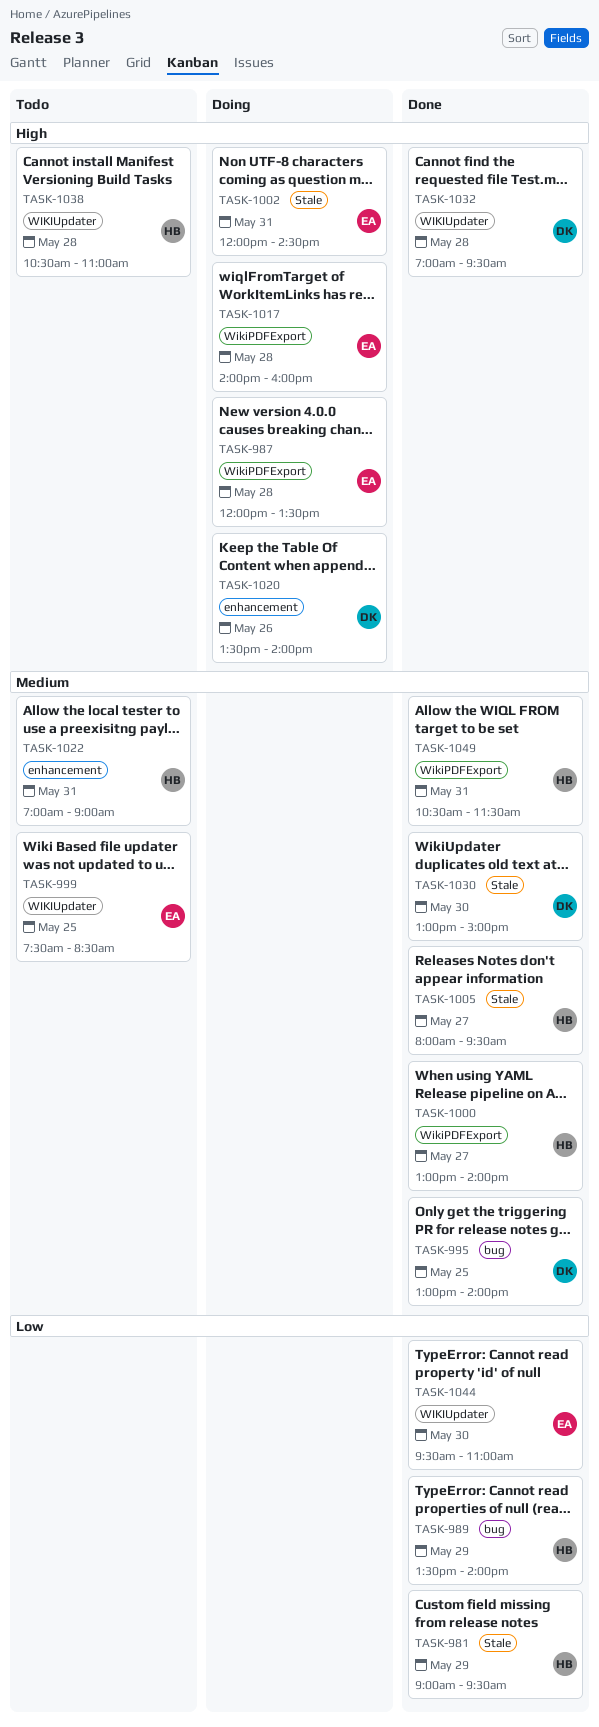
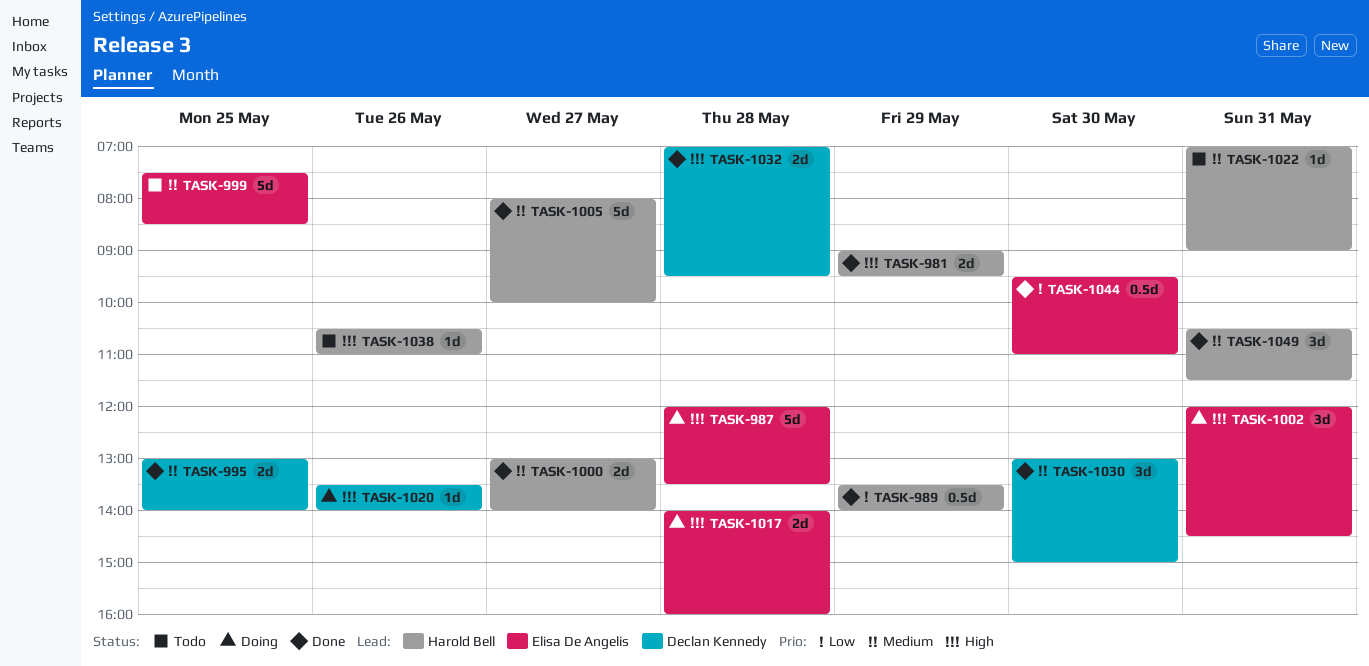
TASK-981, priority: Low -> High
TASK-1005, ends: 09:30 -> 10:00
TASK-1038, day: May 28 -> May 26

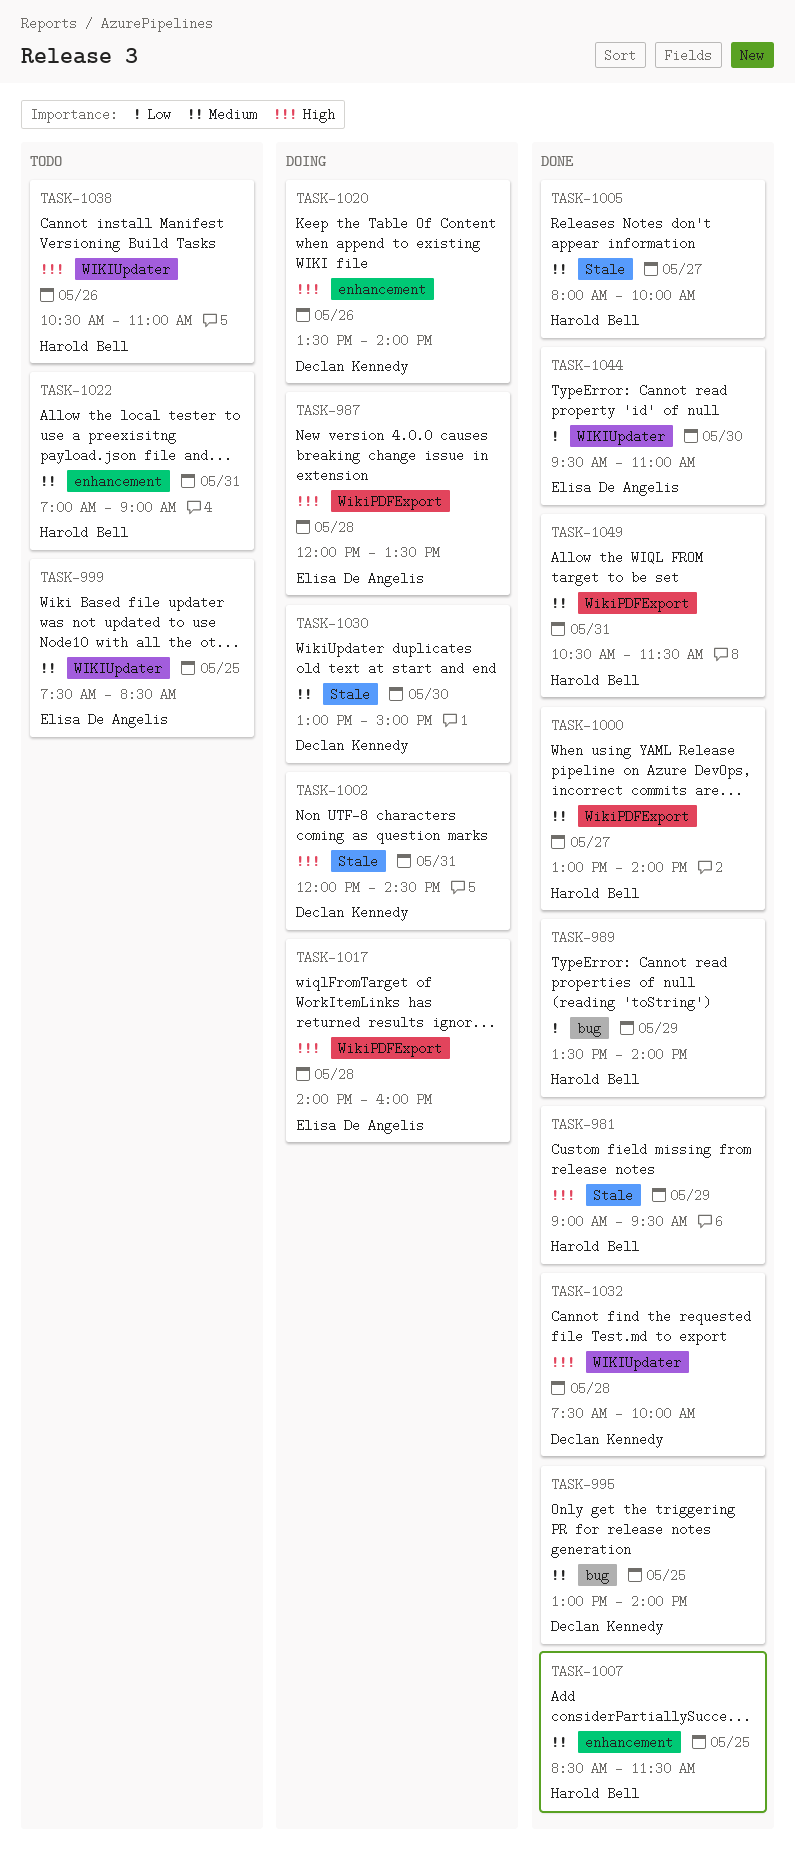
TASK-1002, owner: Elisa De Angelis -> Declan Kennedy
TASK-1007: none -> present
TASK-1030, status: Done -> Doing
TASK-1032, begins: 07:00 -> 07:30
TASK-1032, ends: 09:30 -> 10:00

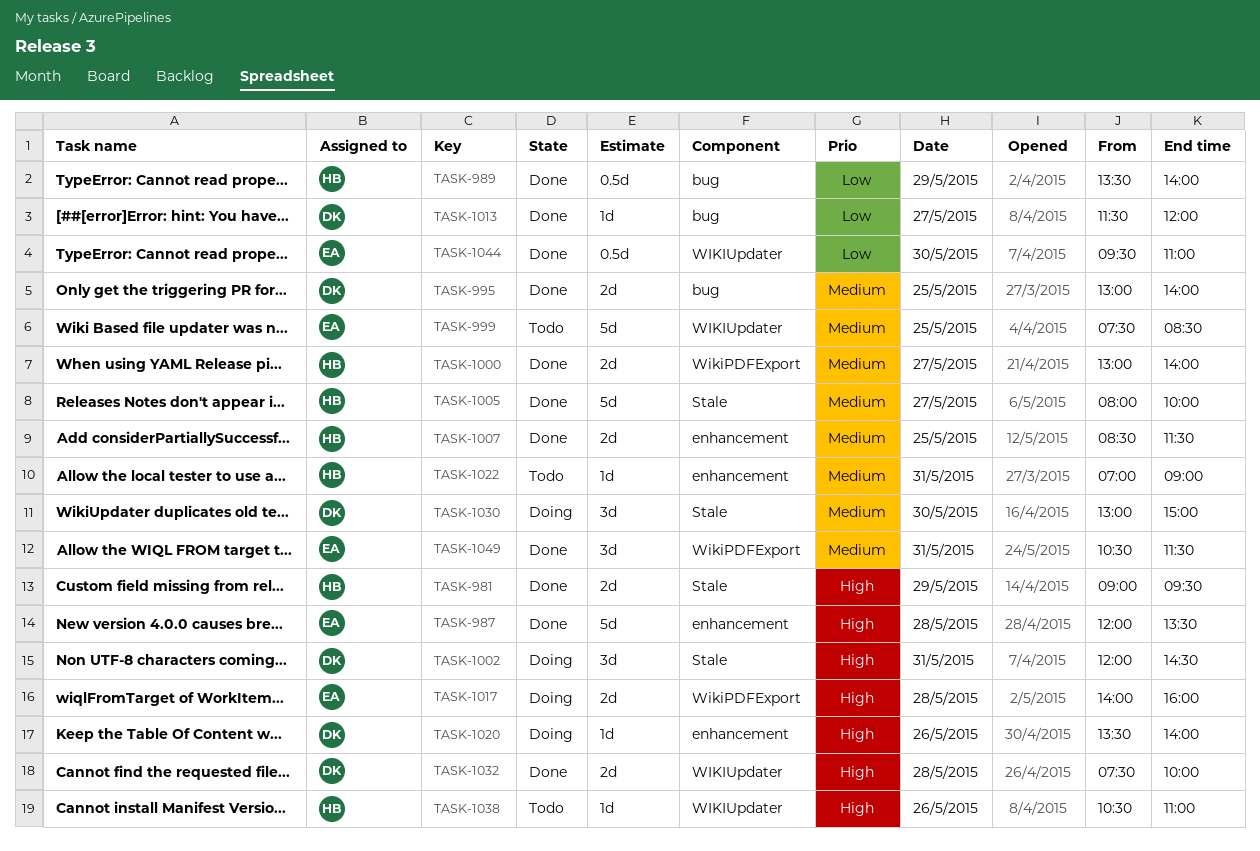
TASK-987, status: Doing -> Done
TASK-987, label: WikiPDFExport -> enhancement
TASK-1013: none -> present
TASK-1049, owner: Harold Bell -> Elisa De Angelis

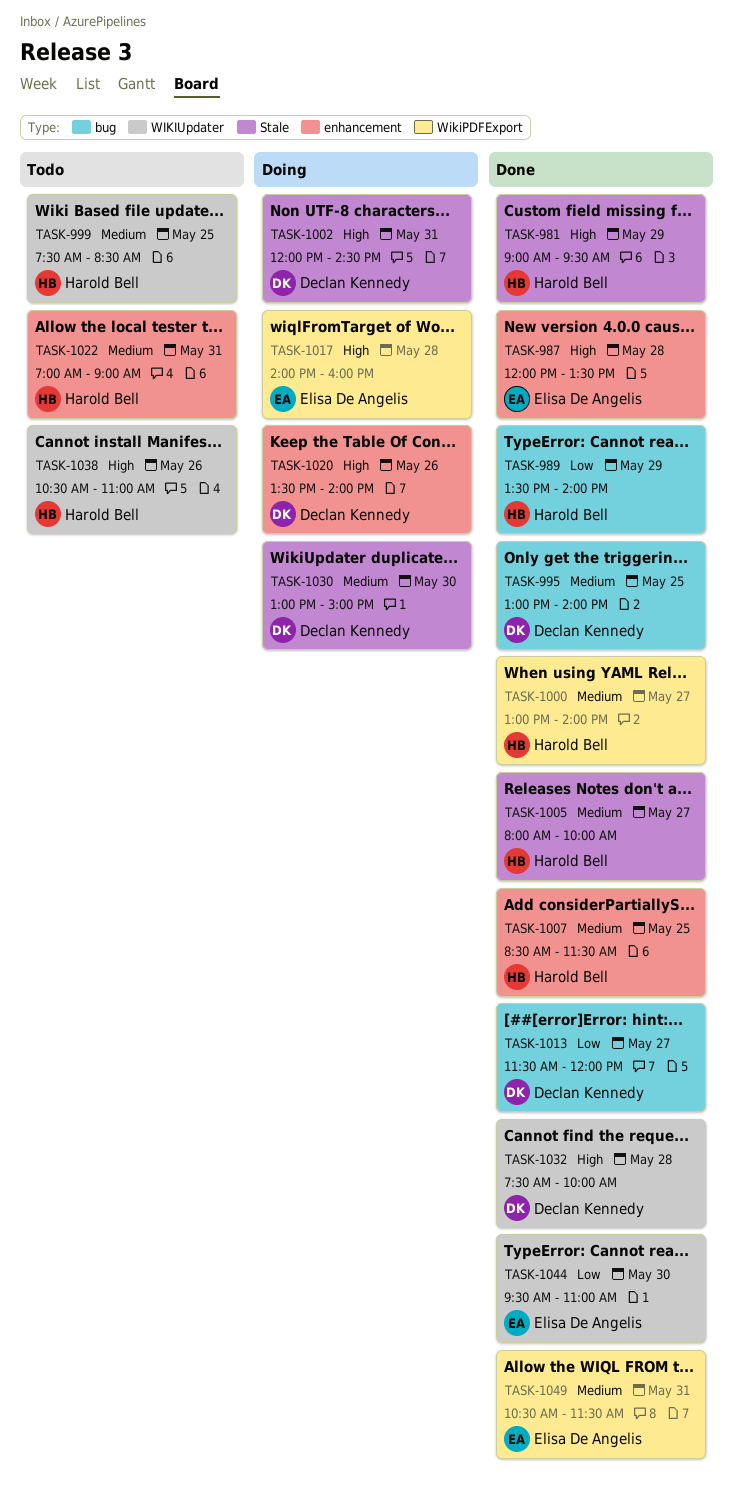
TASK-999, owner: Elisa De Angelis -> Harold Bell

